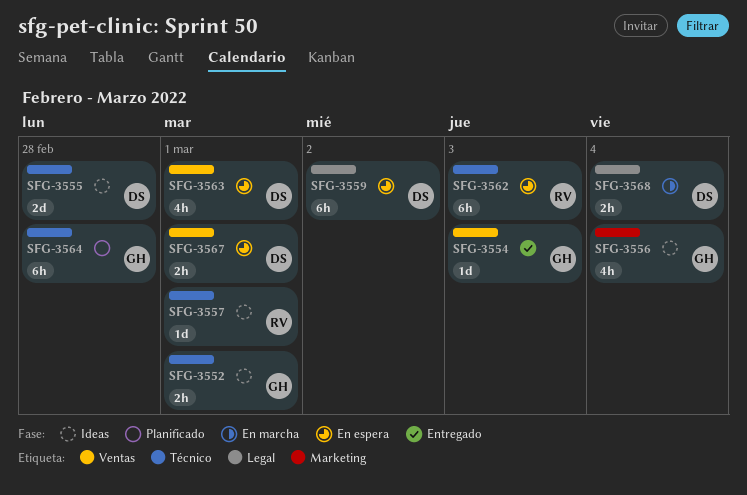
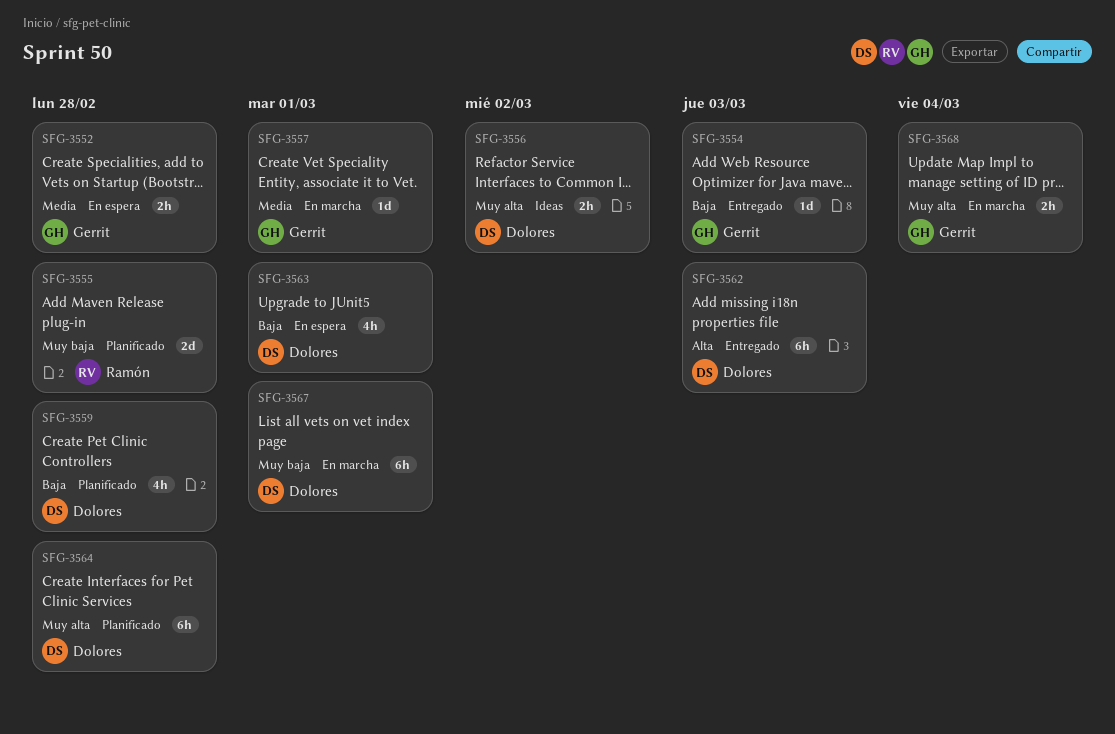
SFG-3552, status: Ideas -> En espera
SFG-3552, due: Mar 1 -> Feb 28
SFG-3555, status: Ideas -> Planificado
SFG-3555, owner: Dolores -> Ramón
SFG-3556, owner: Gerrit -> Dolores
SFG-3556, estimate: 4h -> 2h
SFG-3556, due: Mar 4 -> Mar 2
SFG-3557, status: Ideas -> En marcha
SFG-3557, owner: Ramón -> Gerrit
SFG-3559, status: En espera -> Planificado
SFG-3559, estimate: 6h -> 4h
SFG-3559, due: Mar 2 -> Feb 28
SFG-3562, status: En espera -> Entregado
SFG-3562, owner: Ramón -> Dolores
SFG-3564, owner: Gerrit -> Dolores
SFG-3567, status: En espera -> En marcha
SFG-3567, estimate: 2h -> 6h
SFG-3568, owner: Dolores -> Gerrit

